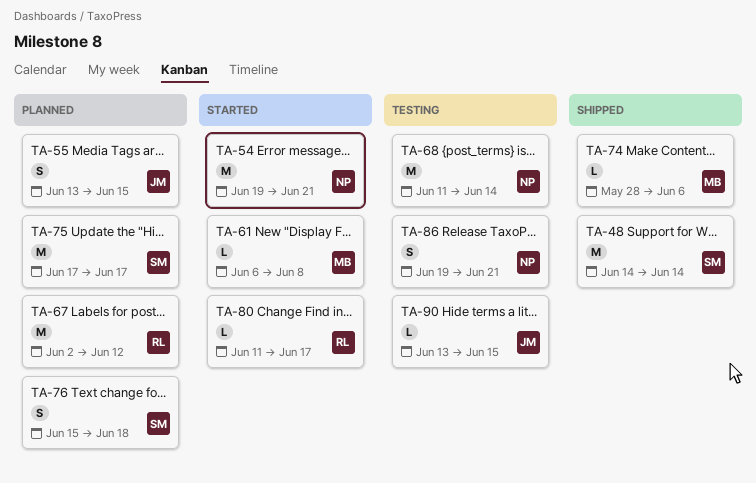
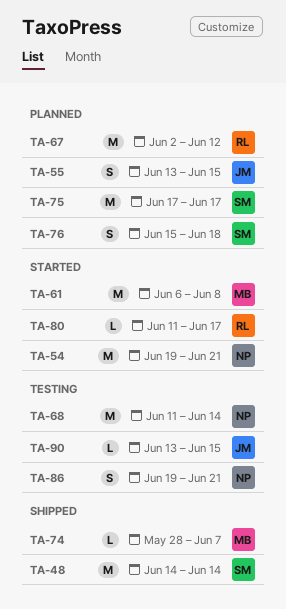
TA-61, estimate: L -> M
TA-74, due: Jun 6 -> Jun 7

